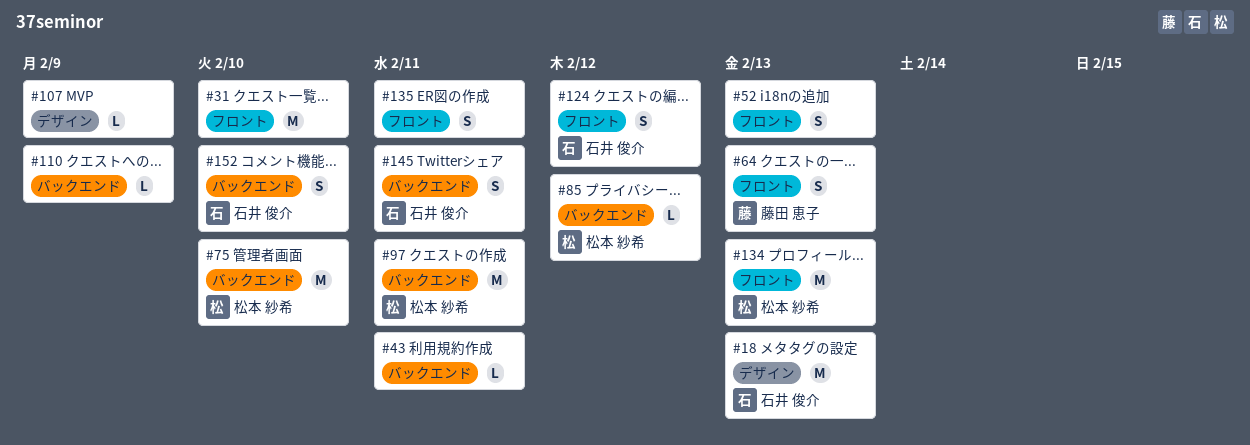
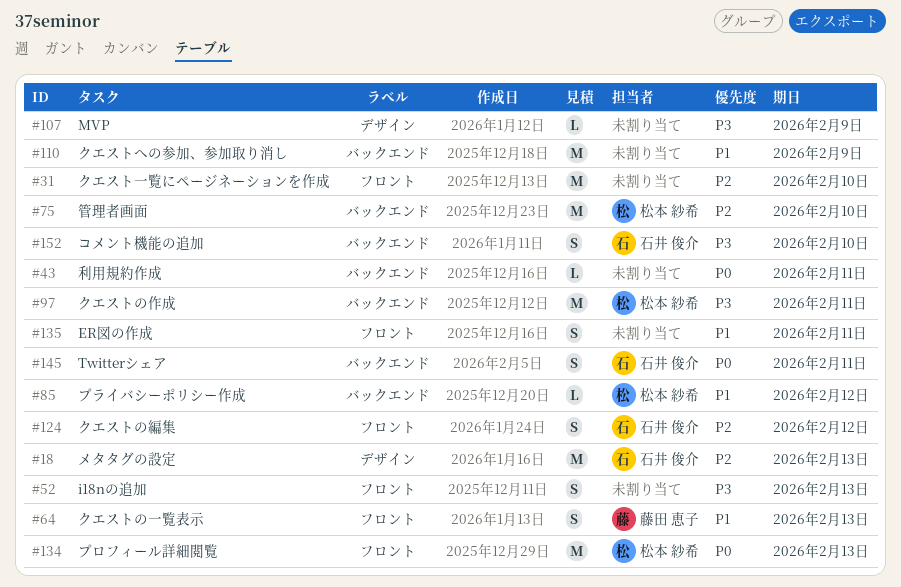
#110, estimate: L -> M

